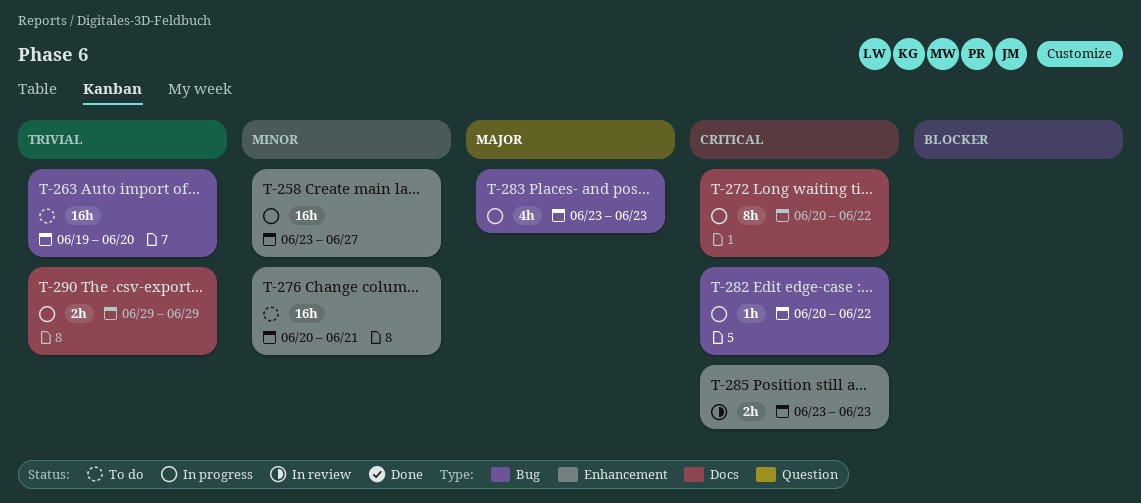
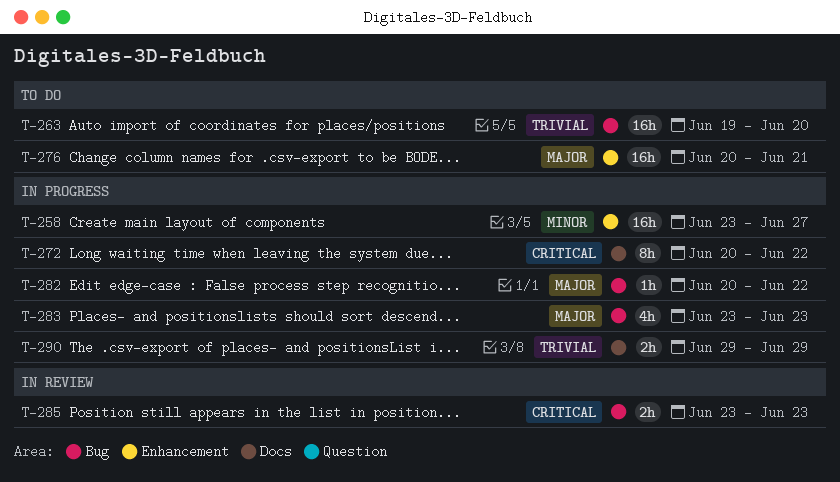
T-276, priority: Minor -> Major
T-282, priority: Critical -> Major
T-285, label: Enhancement -> Bug

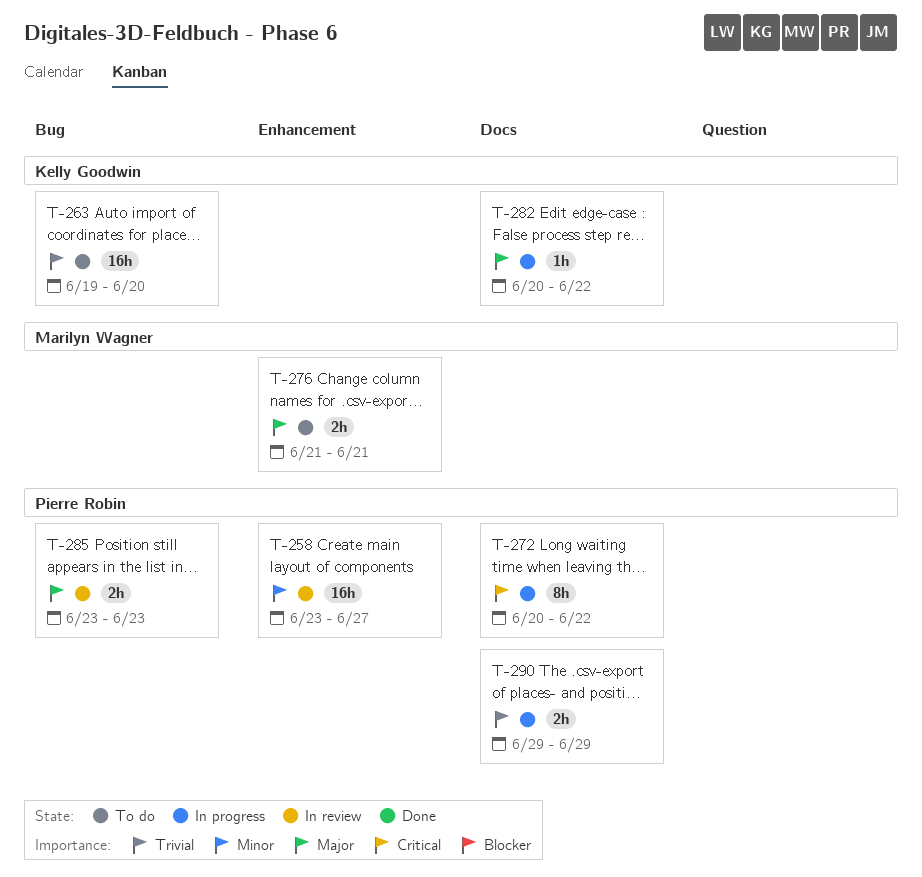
T-258, status: In progress -> In review
T-276, estimate: 16h -> 2h
T-276, start: Jun 20 -> Jun 21
T-282, label: Bug -> Docs
T-283: present -> none
T-285, priority: Critical -> Major

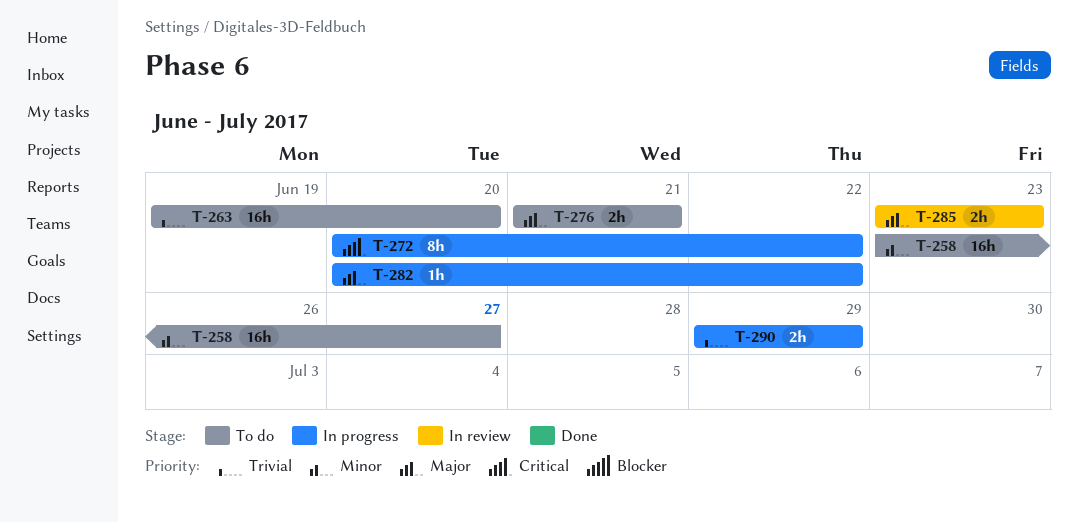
T-258, status: In review -> To do

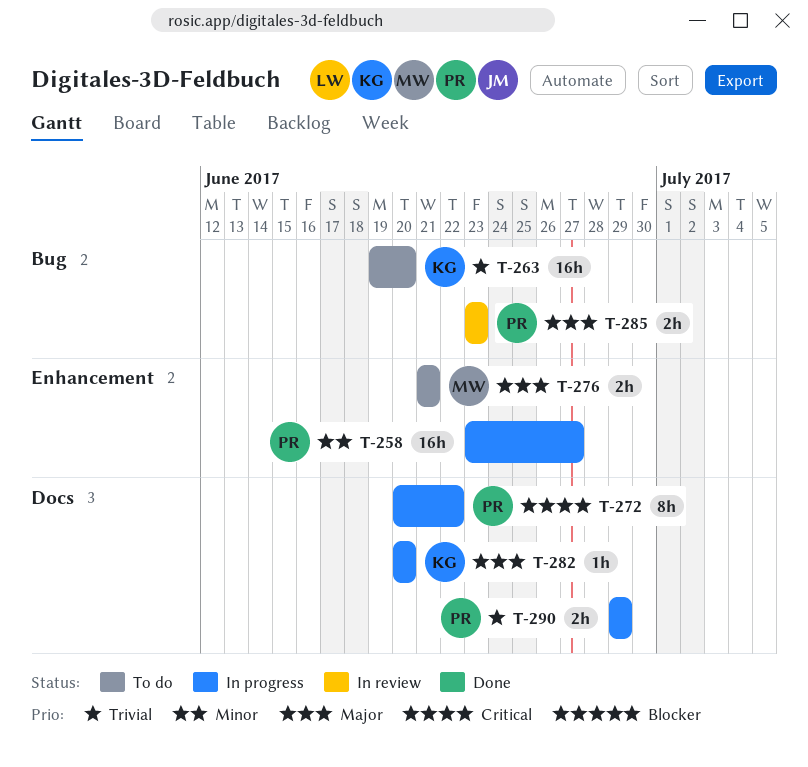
T-258, status: To do -> In progress
T-282, due: Jun 22 -> Jun 20

